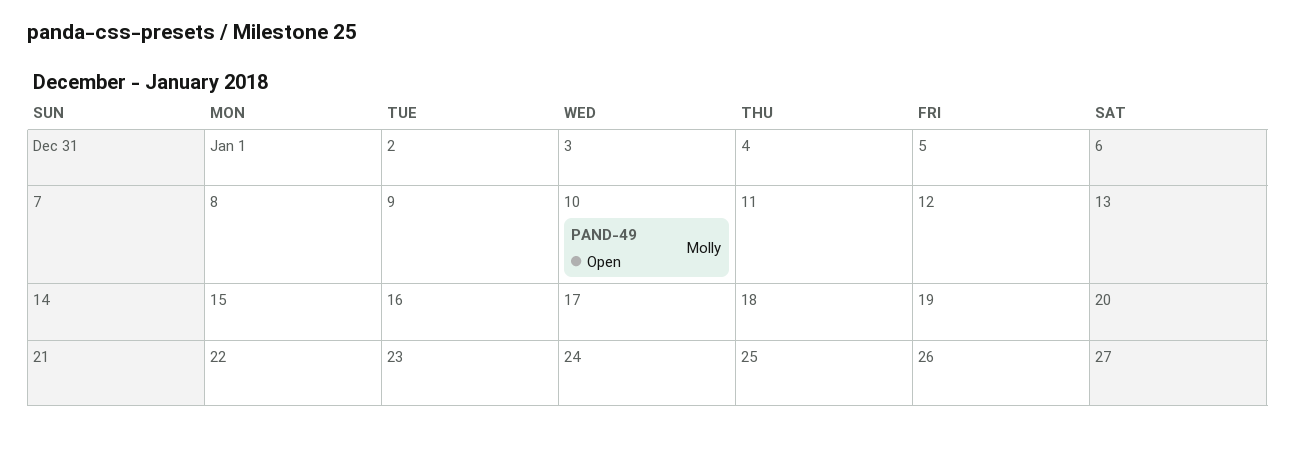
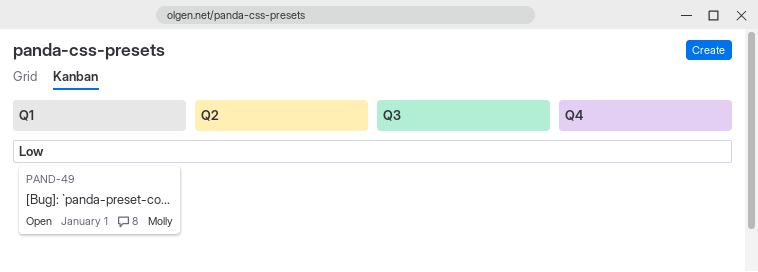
PAND-49, due: Jan 10 -> Jan 1

